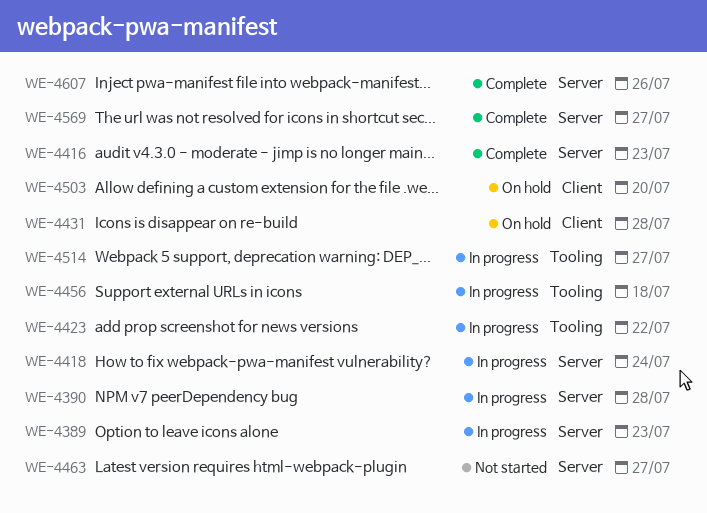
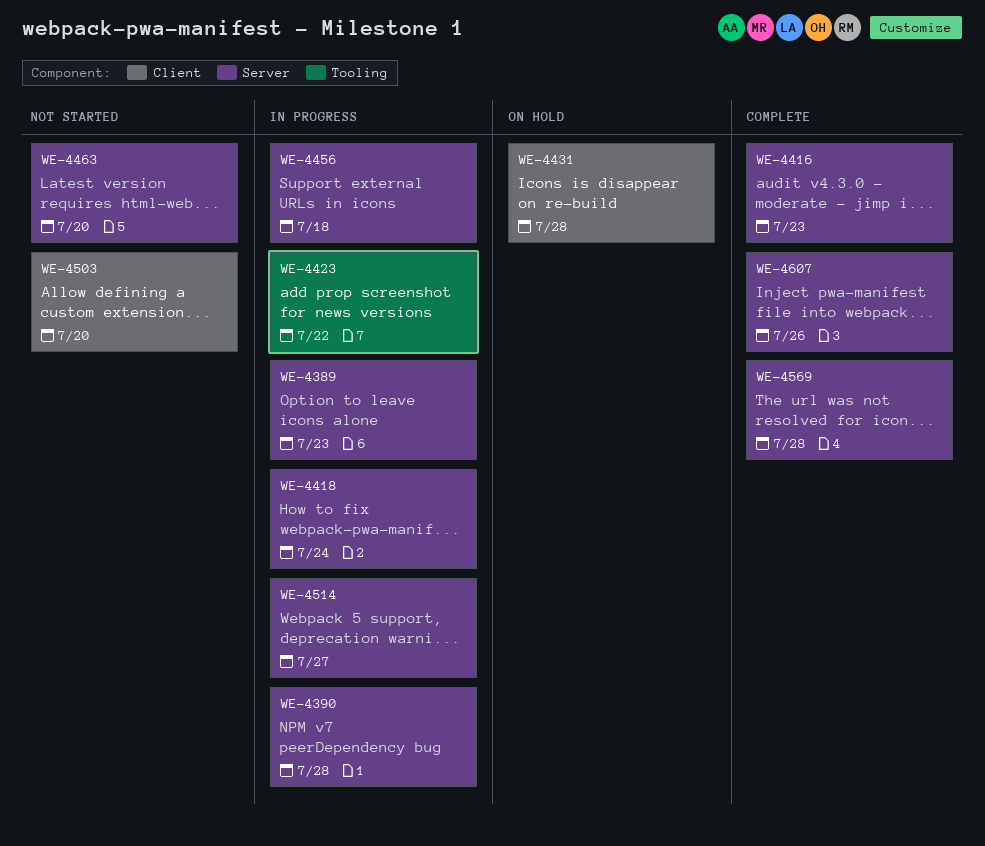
WE-4456, label: Tooling -> Server
WE-4463, due: Jul 27 -> Jul 20
WE-4503, status: On hold -> Not started
WE-4514, label: Tooling -> Server
WE-4569, due: Jul 27 -> Jul 28

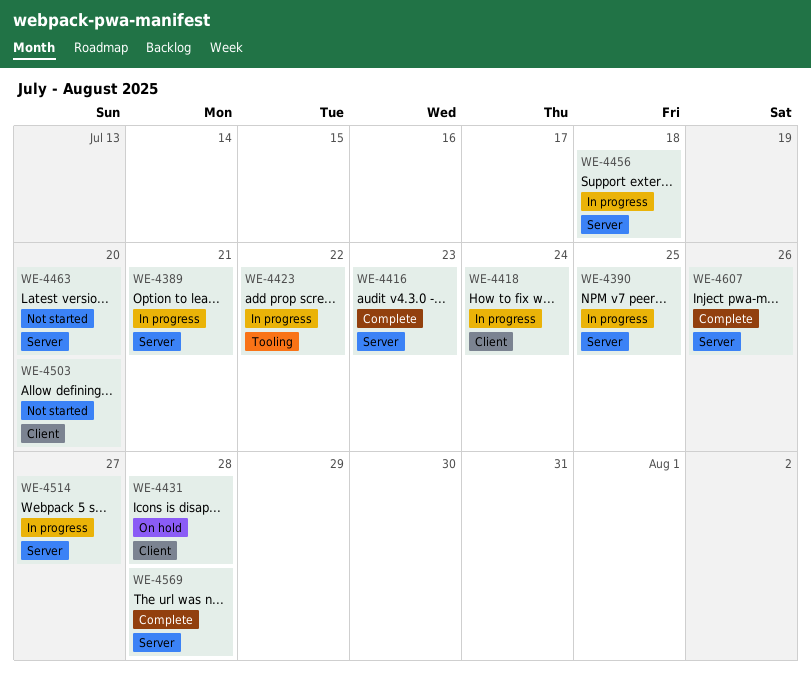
WE-4389, due: Jul 23 -> Jul 21
WE-4390, due: Jul 28 -> Jul 25
WE-4418, label: Server -> Client

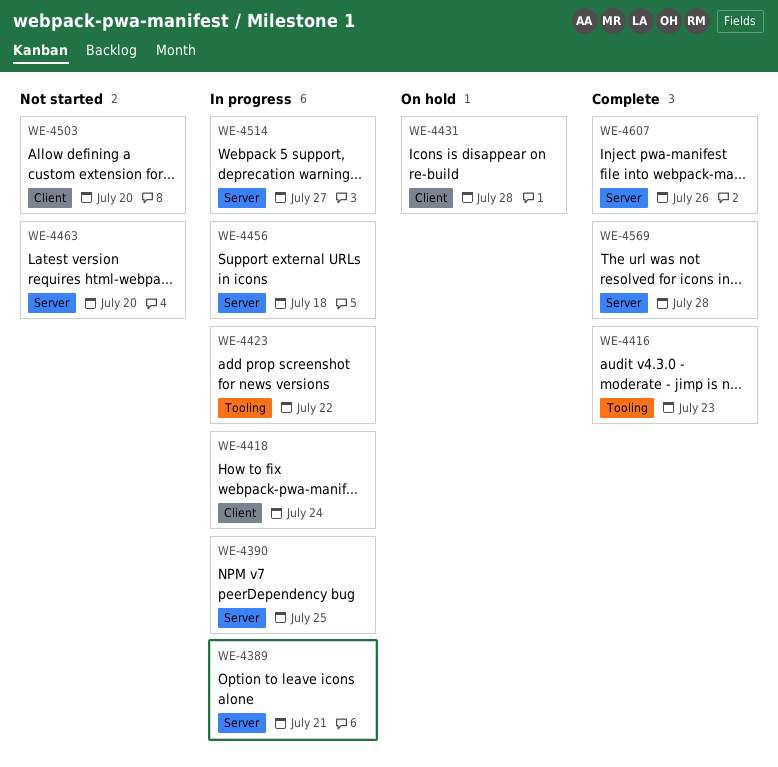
WE-4416, label: Server -> Tooling

